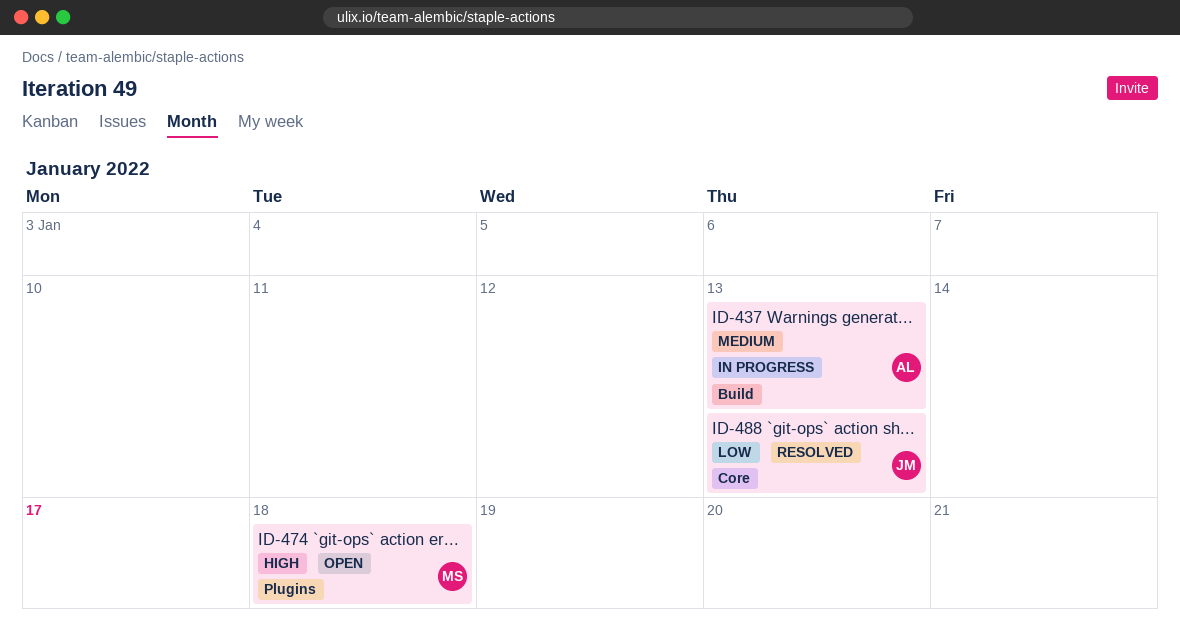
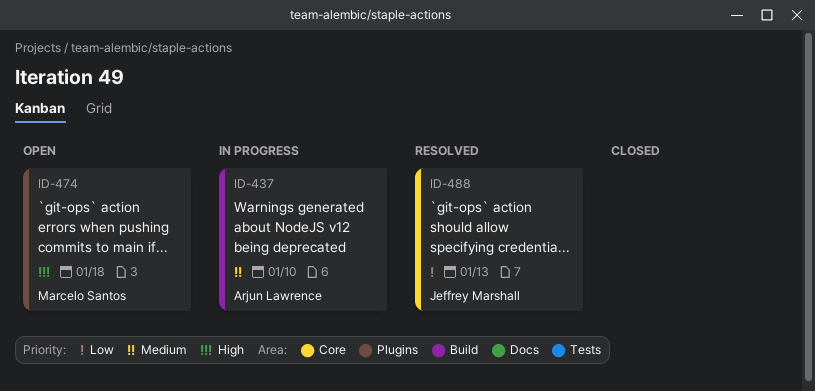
ID-437, due: Jan 13 -> Jan 10

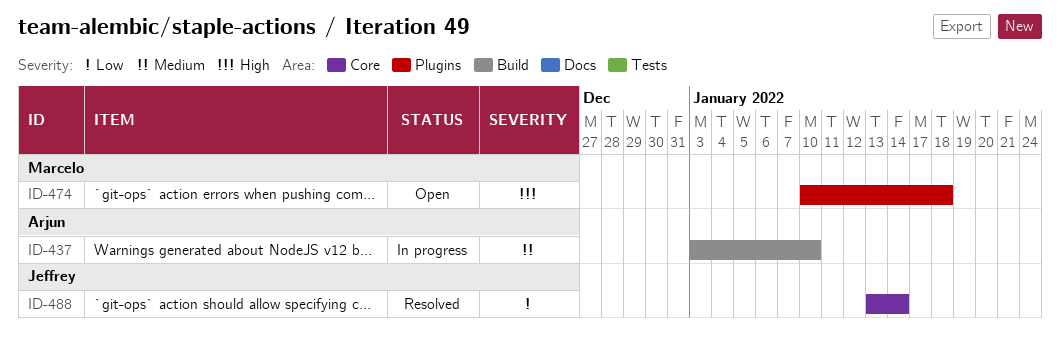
ID-488, due: Jan 13 -> Jan 14

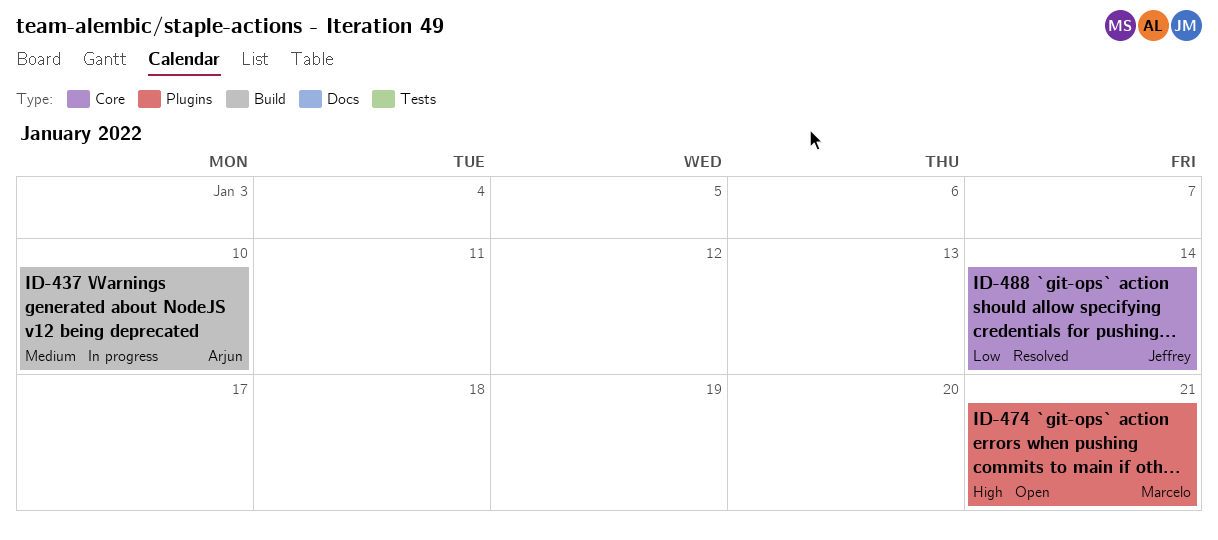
ID-474, due: Jan 18 -> Jan 21

